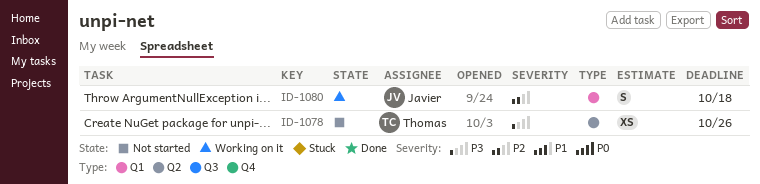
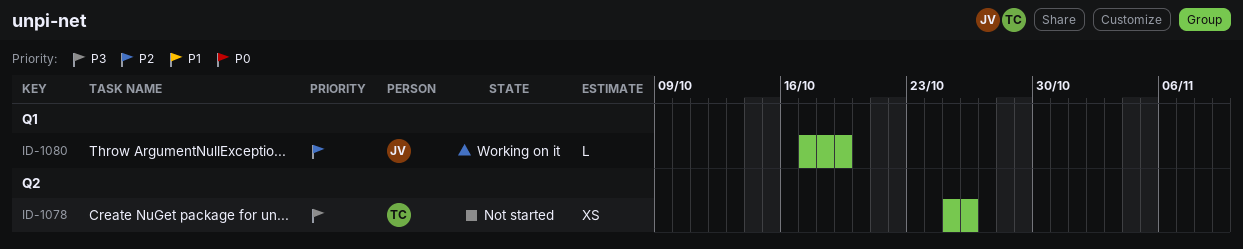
ID-1080, estimate: S -> L
ID-1080, due: Oct 18 -> Oct 19

